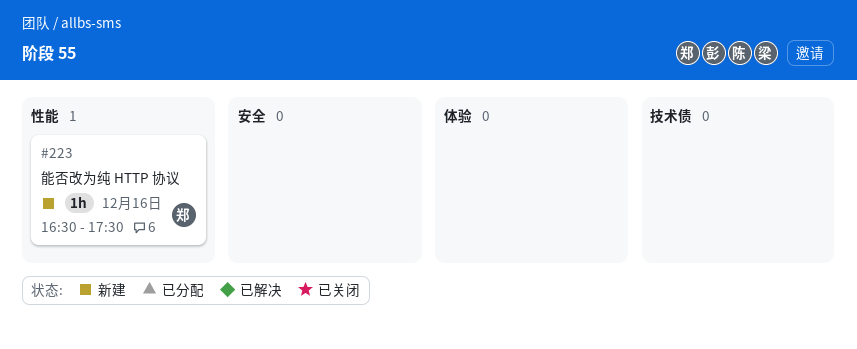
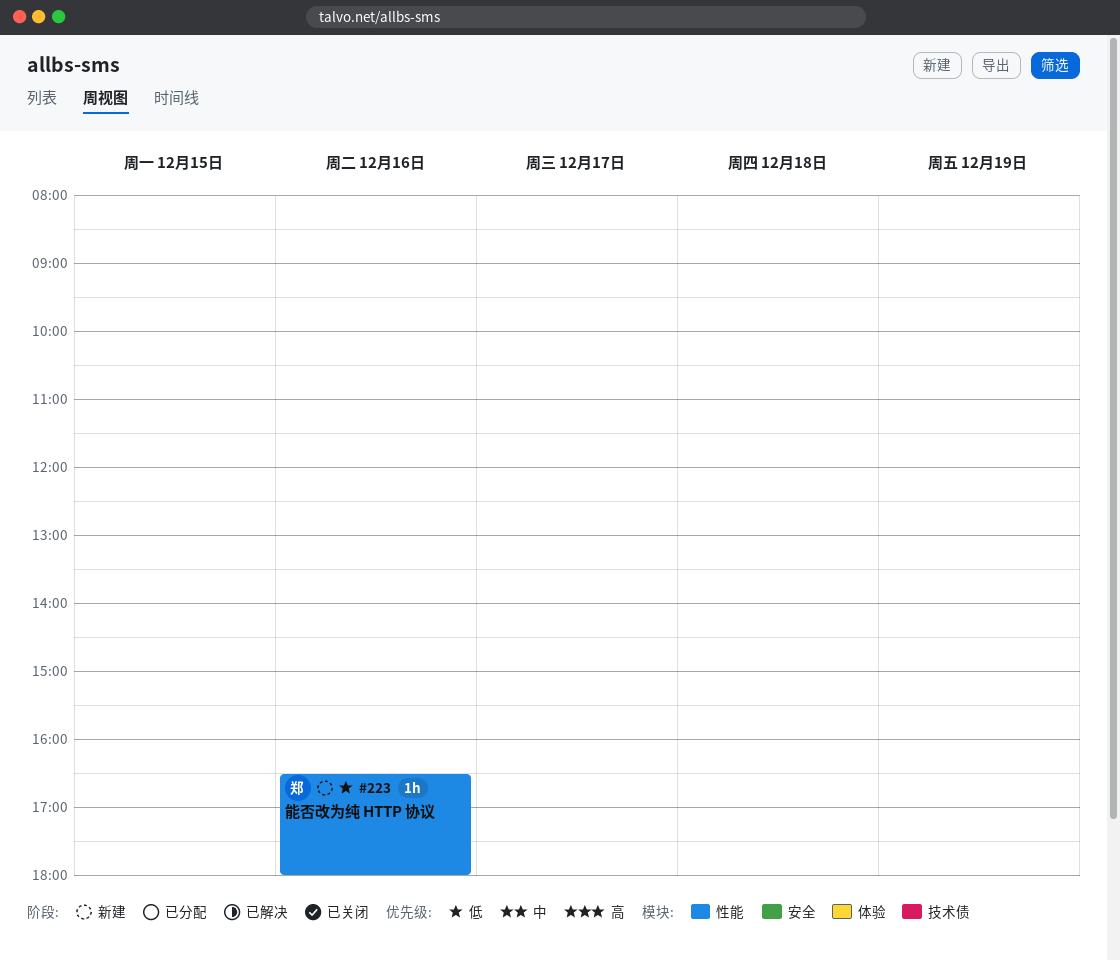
#223, ends: 17:30 -> 18:00

